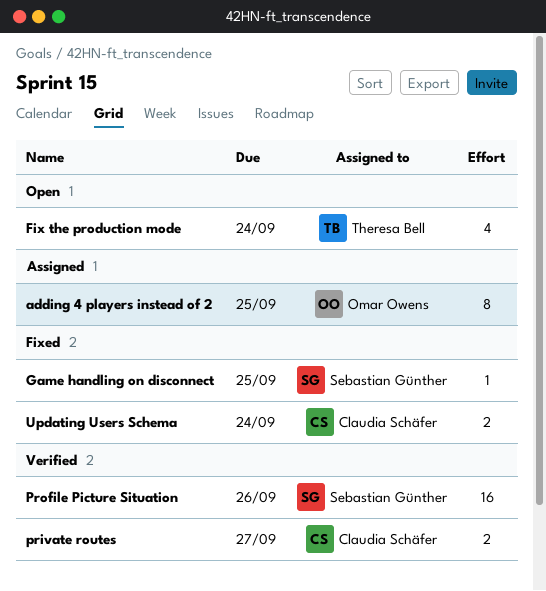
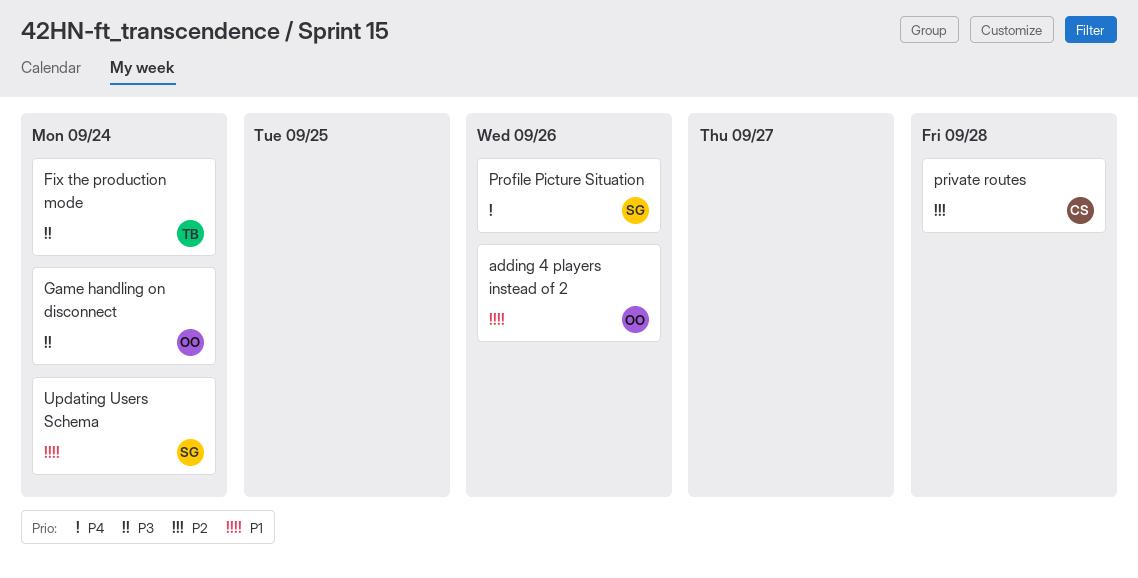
adding 4 players instead of 2, due: Sep 25 -> Sep 26
Game handling on disconnect, owner: Sebastian Günther -> Omar Owens
Game handling on disconnect, due: Sep 25 -> Sep 24
private routes, due: Sep 27 -> Sep 28
Updating Users Schema, owner: Claudia Schäfer -> Sebastian Günther

